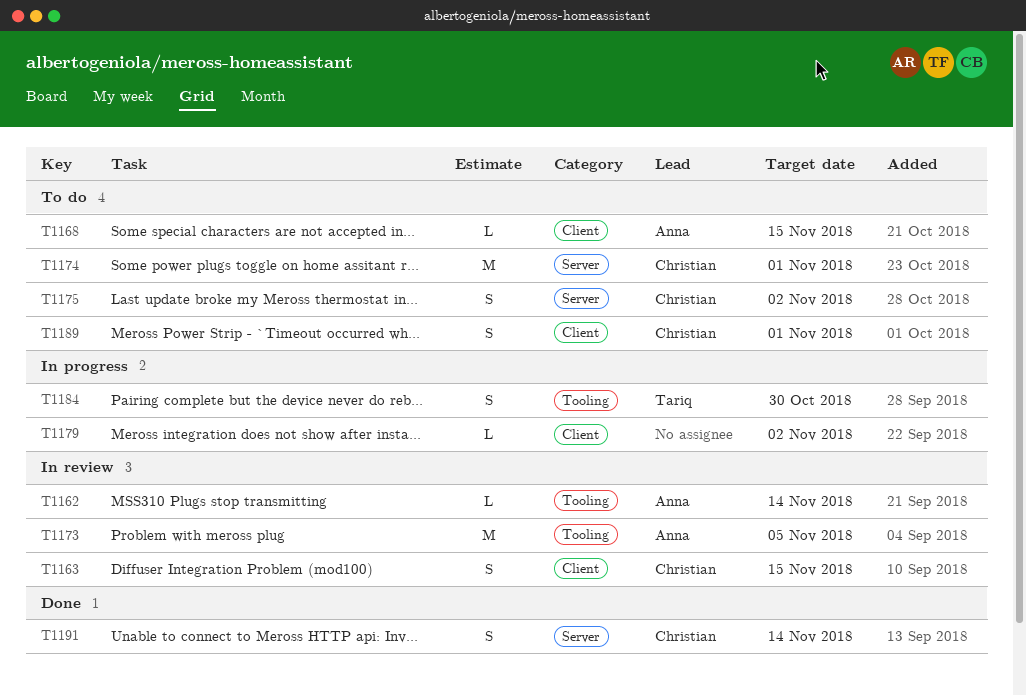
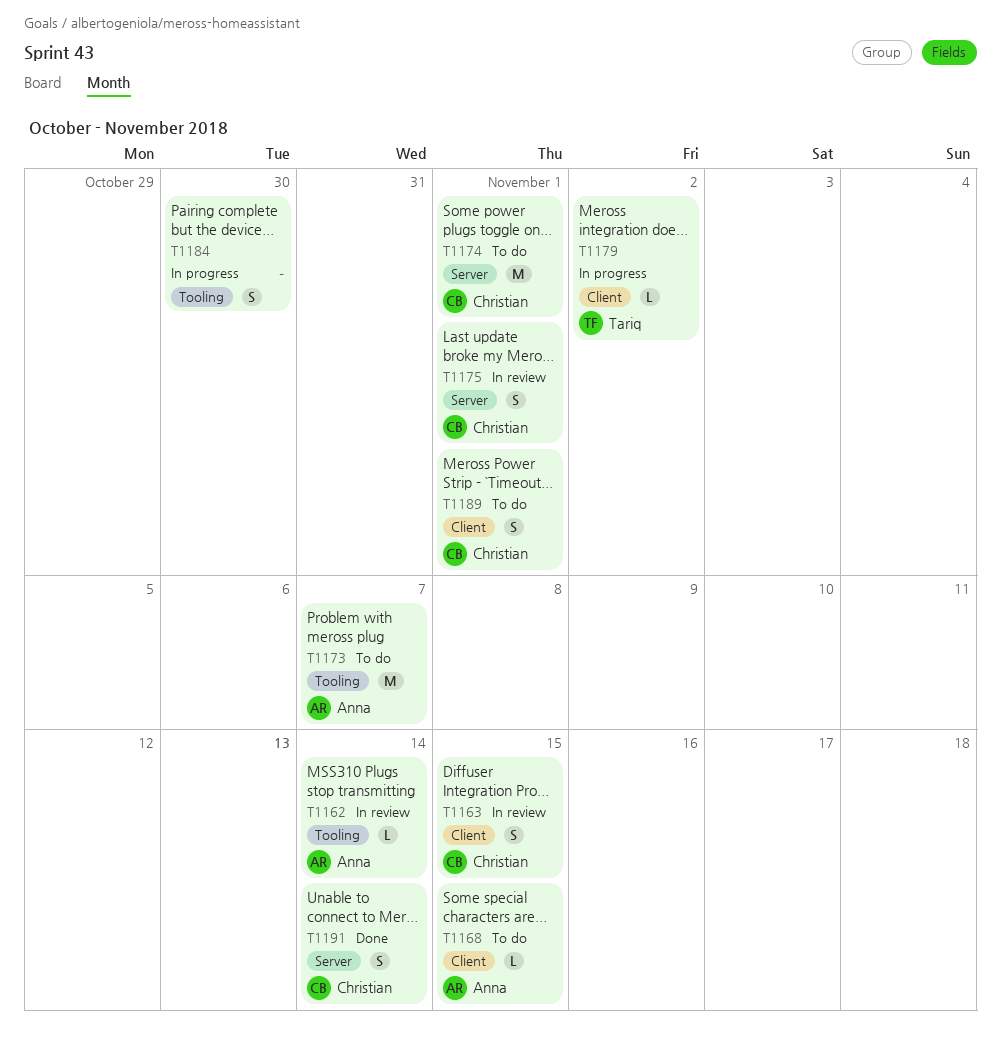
T1173, status: In review -> To do
T1173, due: Nov 5 -> Nov 7
T1175, status: To do -> In review
T1175, due: Nov 2 -> Nov 1
T1179, owner: none -> Tariq
T1184, owner: Tariq -> none

